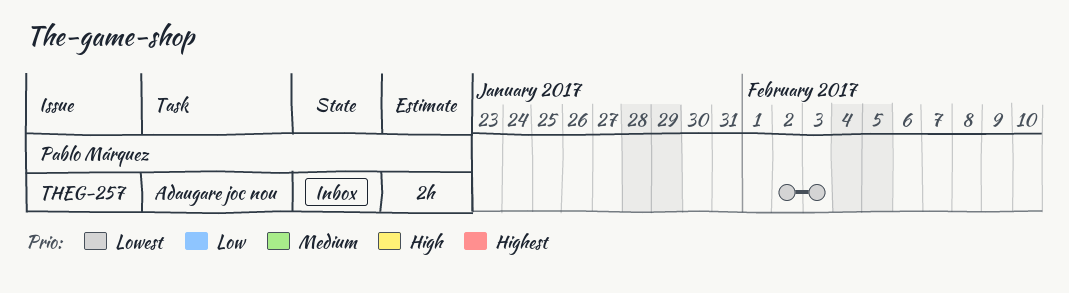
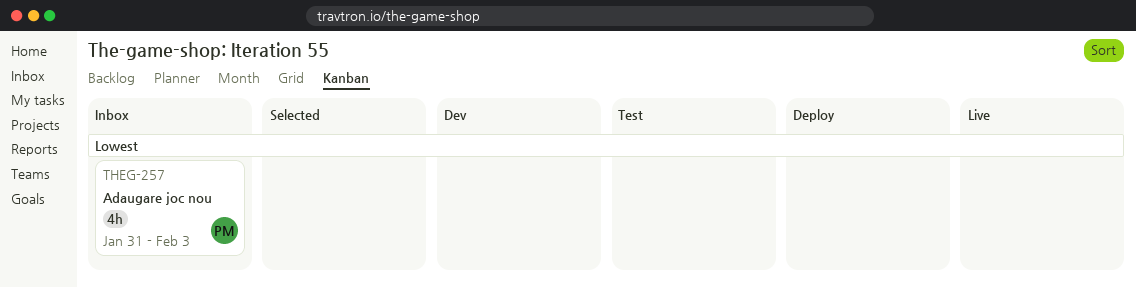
THEG-257, estimate: 2h -> 4h
THEG-257, start: Feb 2 -> Jan 31

